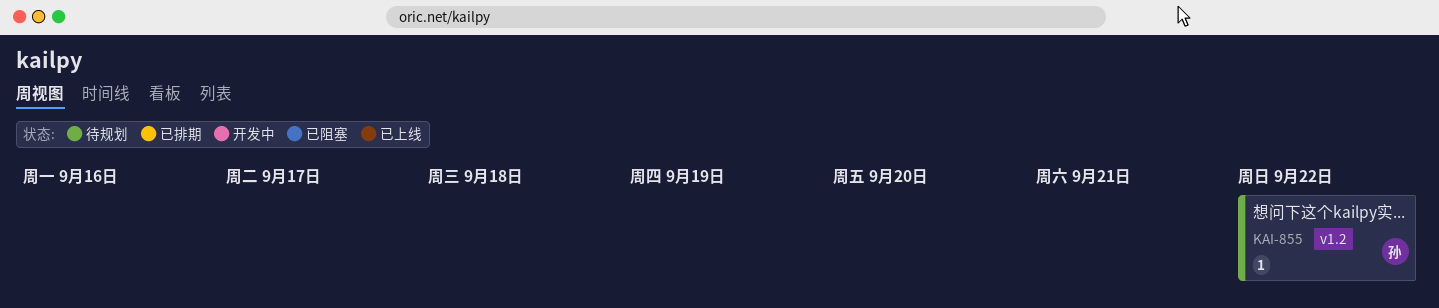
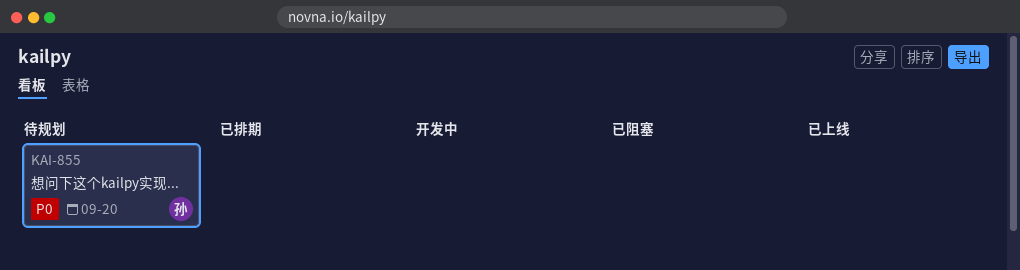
KAI-855, due: Sep 22 -> Sep 20

